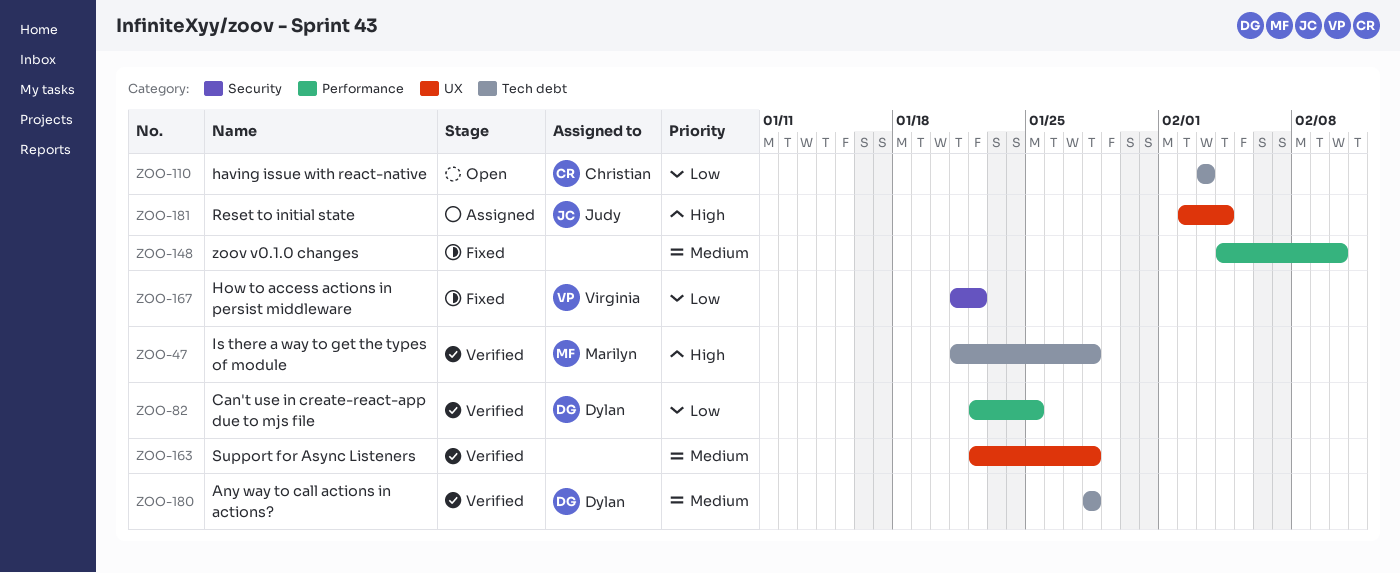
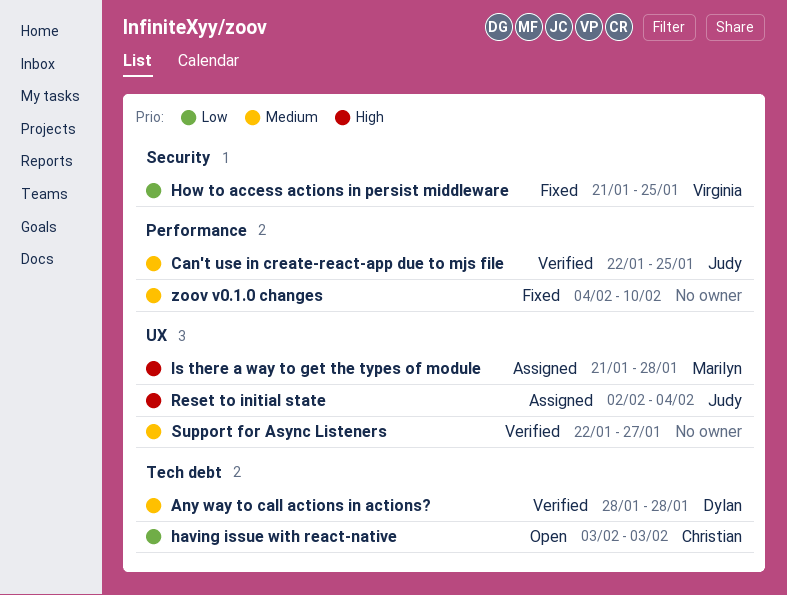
Can't use in create-react-app due to mjs file, owner: Dylan -> Judy
Can't use in create-react-app due to mjs file, priority: Low -> Medium
How to access actions in persist middleware, due: Jan 22 -> Jan 25
Is there a way to get the types of module, status: Verified -> Assigned
Is there a way to get the types of module, label: Tech debt -> UX
Support for Async Listeners, due: Jan 28 -> Jan 27

